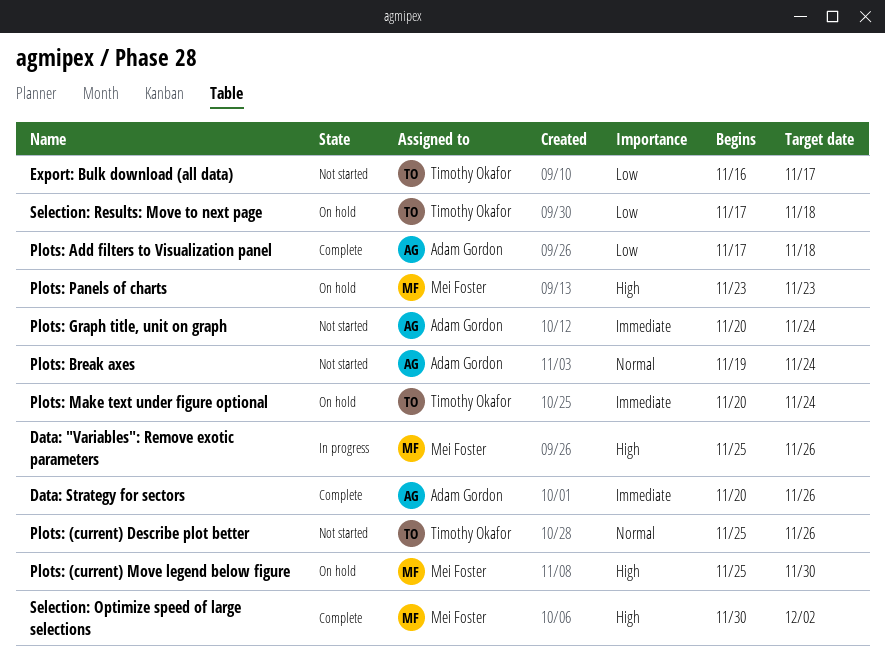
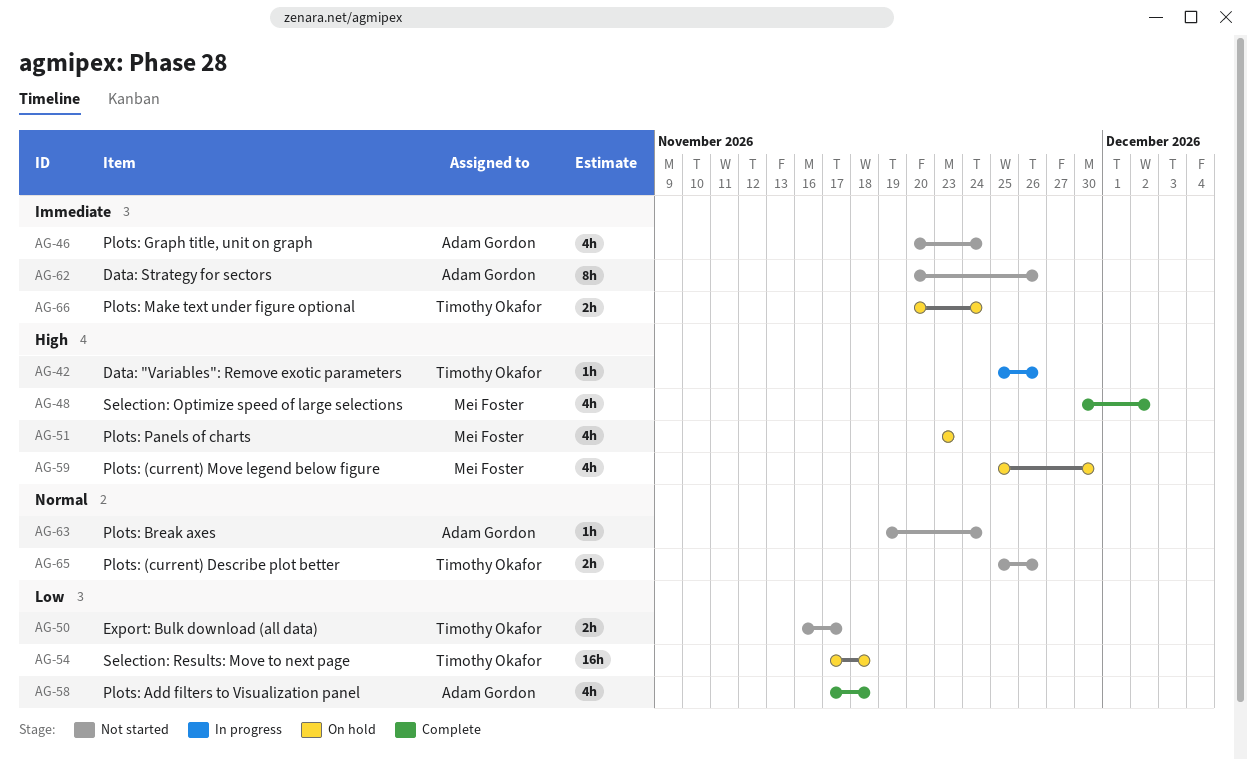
Data: "Variables": Remove exotic parameters, owner: Mei Foster -> Timothy Okafor
Data: Strategy for sectors, status: Complete -> Not started

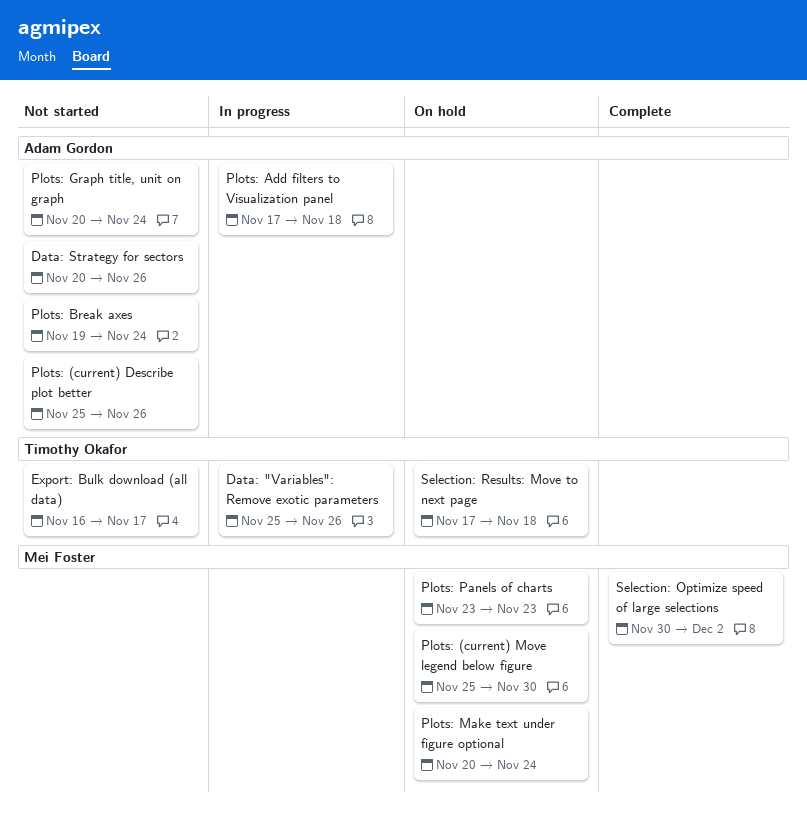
Plots: (current) Describe plot better, owner: Timothy Okafor -> Adam Gordon
Plots: Add filters to Visualization panel, status: Complete -> In progress
Plots: Make text under figure optional, owner: Timothy Okafor -> Mei Foster

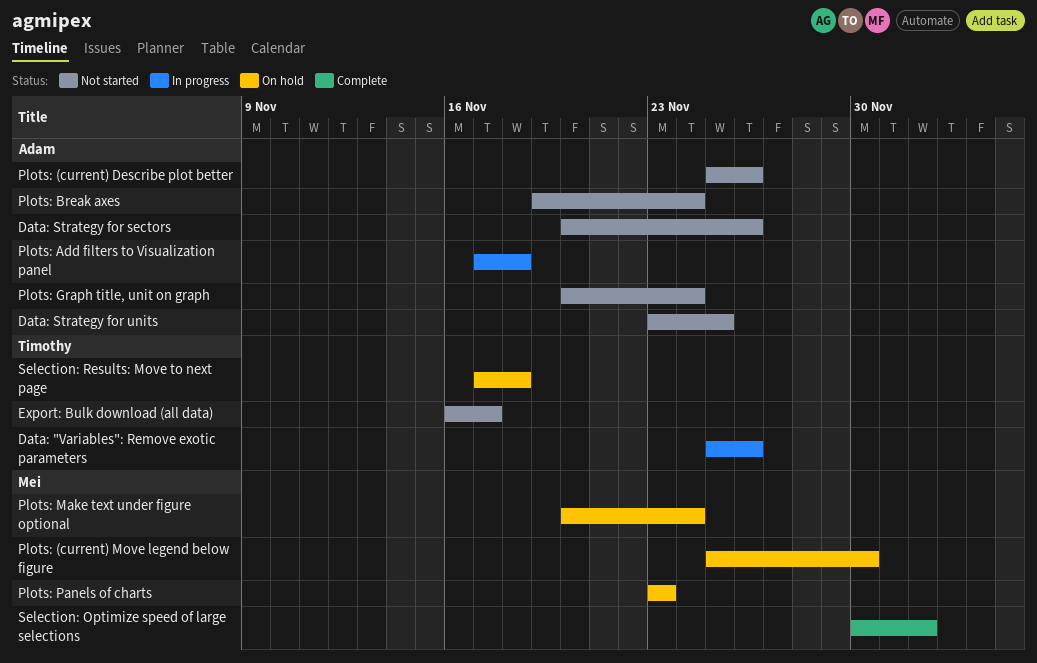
Data: Strategy for units: none -> present

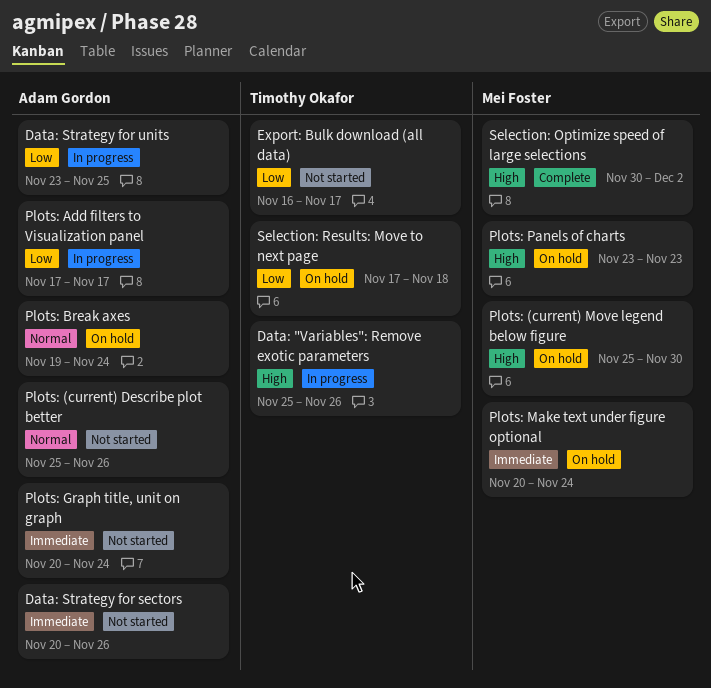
Data: Strategy for units, status: Not started -> In progress
Plots: Add filters to Visualization panel, due: Nov 18 -> Nov 17
Plots: Break axes, status: Not started -> On hold

